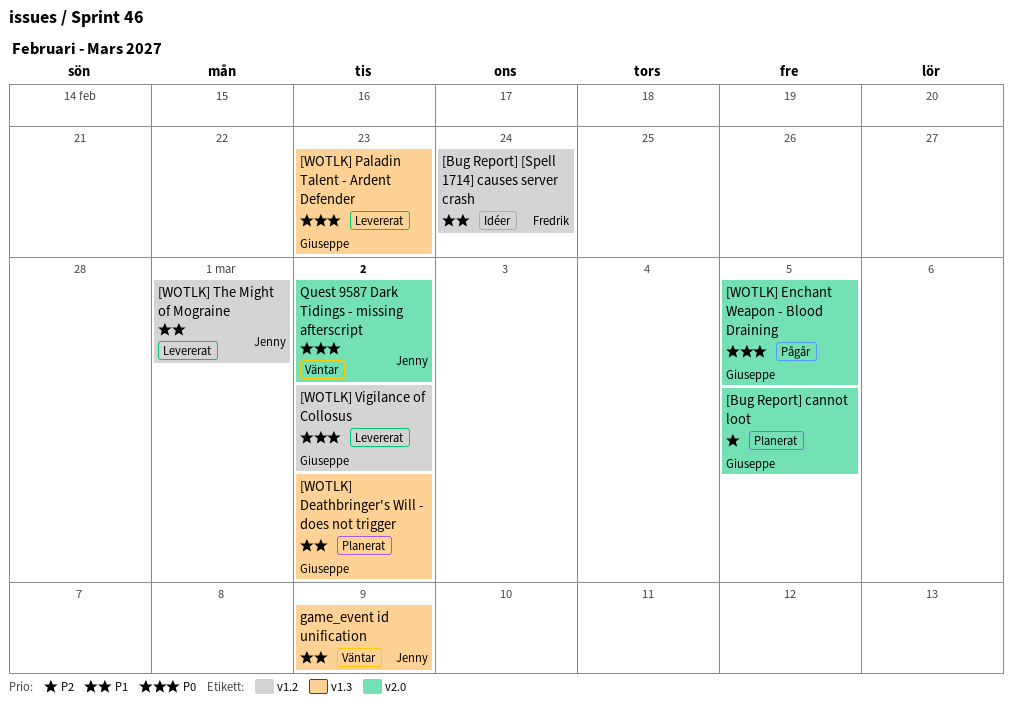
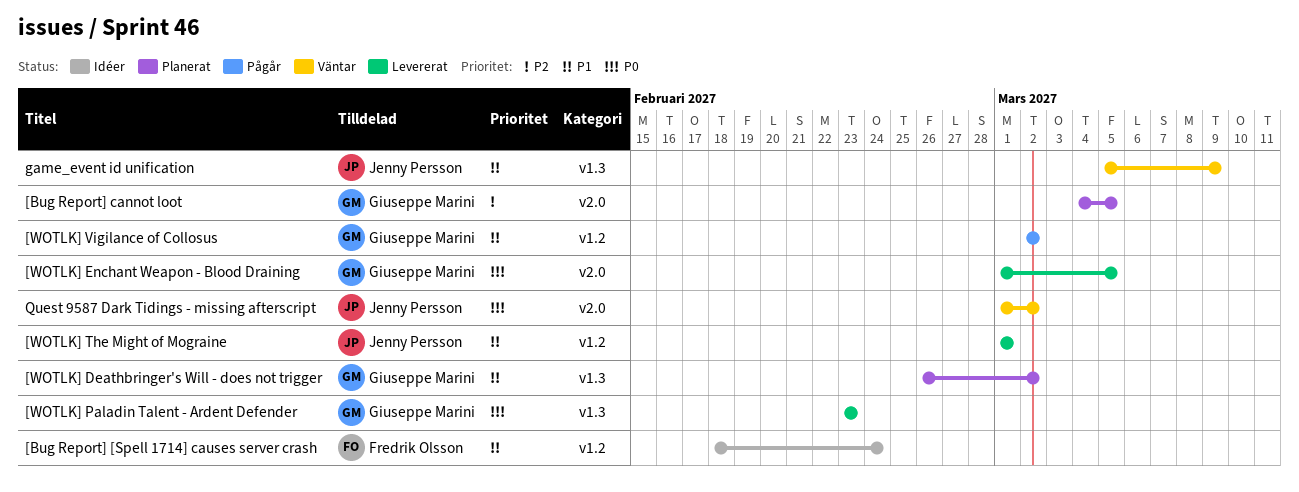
[WOTLK] Enchant Weapon - Blood Draining, status: Pågår -> Levererat
[WOTLK] Vigilance of Collosus, status: Levererat -> Pågår
[WOTLK] Vigilance of Collosus, priority: P0 -> P1

